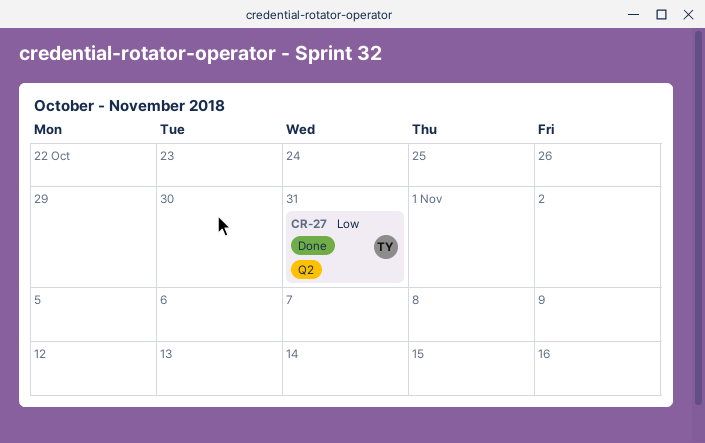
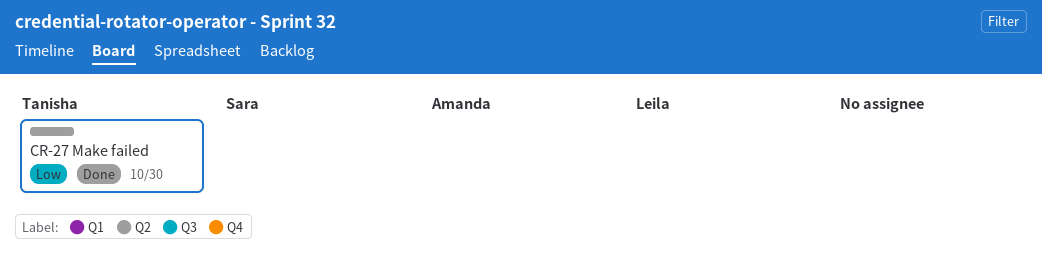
CR-27, due: Oct 31 -> Oct 30

